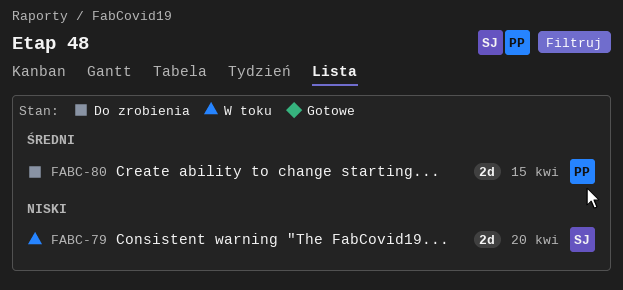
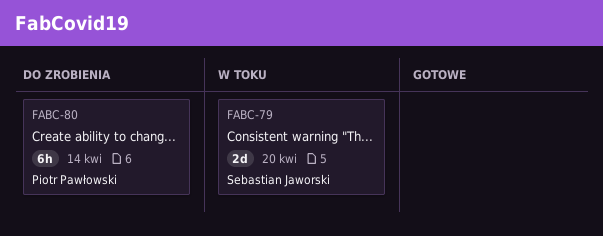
FABC-80, estimate: 2d -> 6h
FABC-80, due: Apr 15 -> Apr 14

